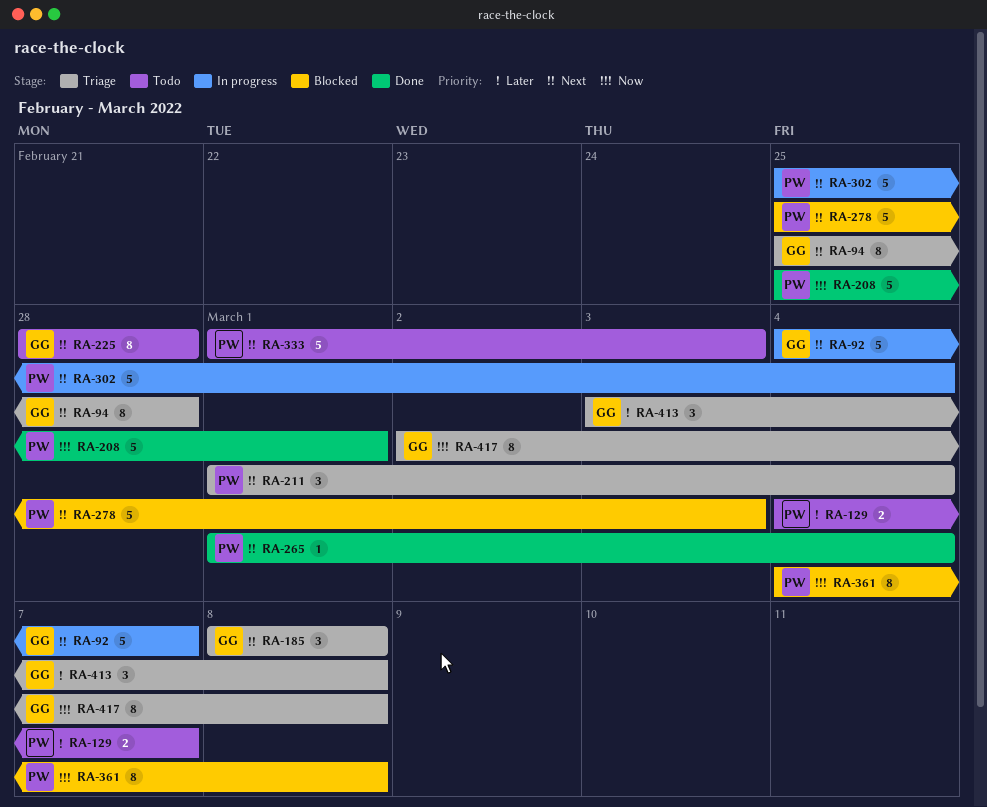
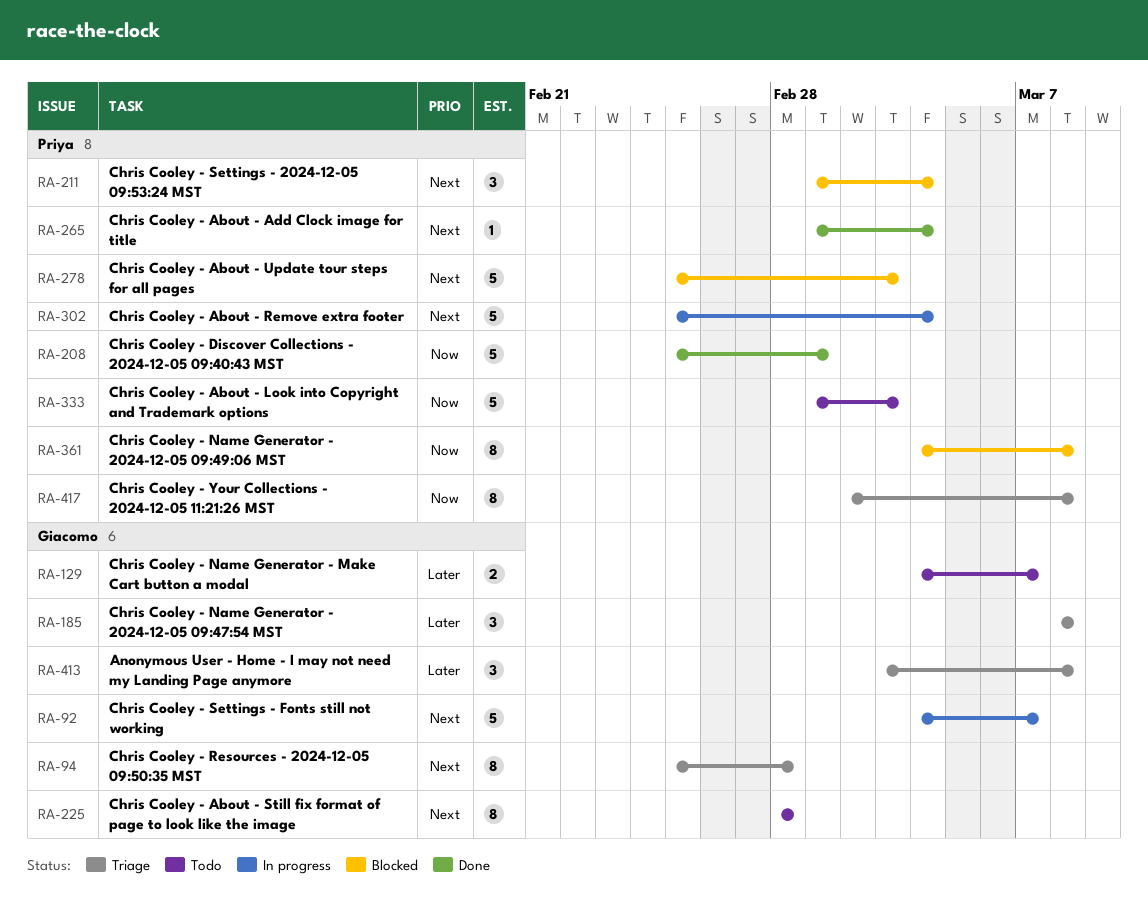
RA-129, owner: Priya -> Giacomo
RA-185, priority: Next -> Later
RA-211, status: Triage -> Blocked
RA-333, priority: Next -> Now
RA-417, owner: Giacomo -> Priya

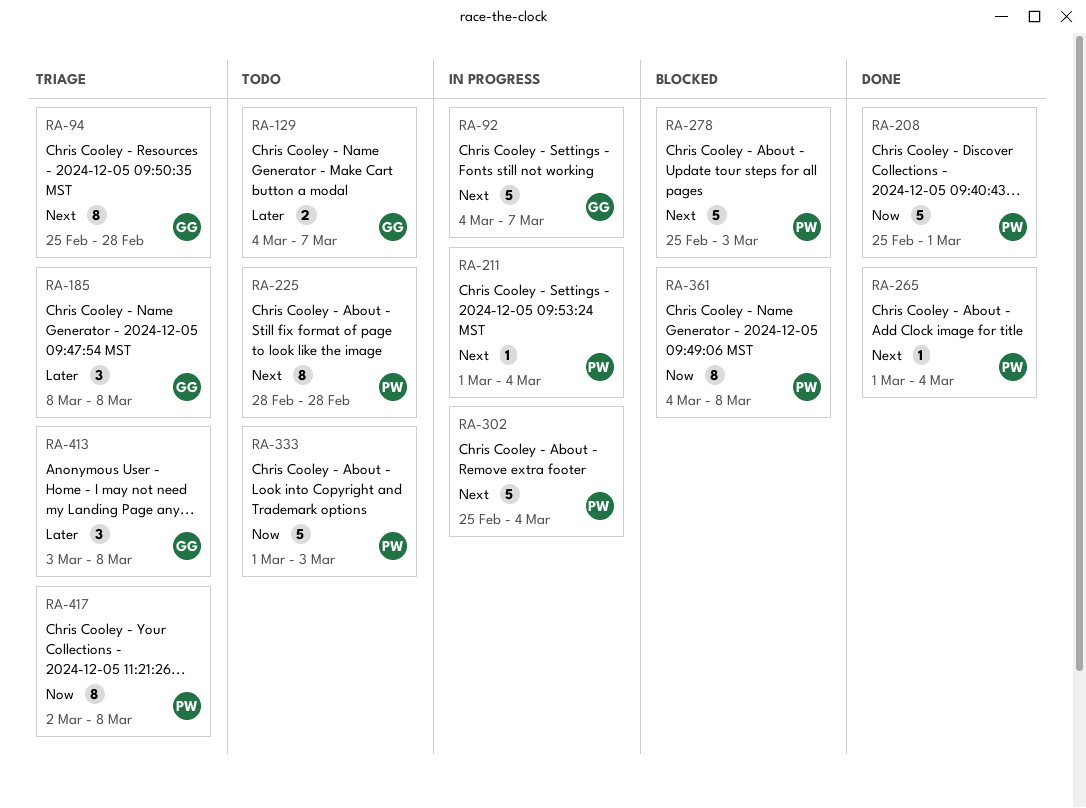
RA-211, status: Blocked -> In progress
RA-211, estimate: 3 -> 1
RA-225, owner: Giacomo -> Priya

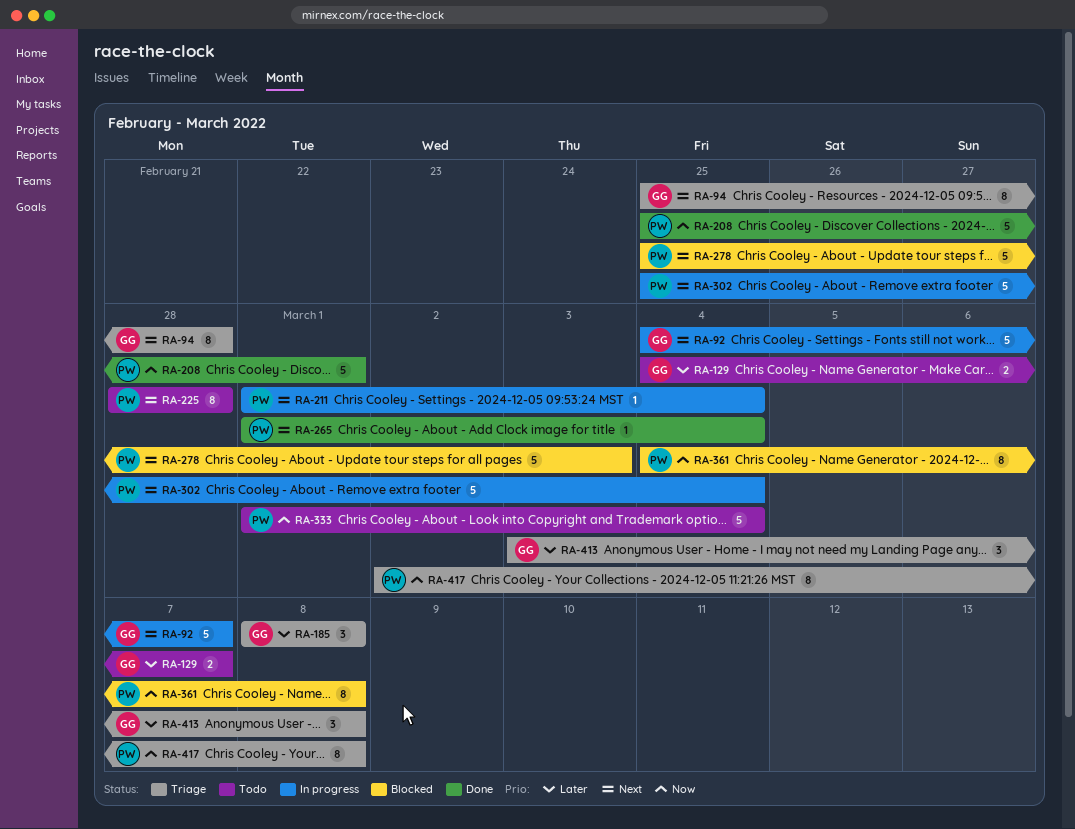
RA-333, due: Mar 3 -> Mar 4

